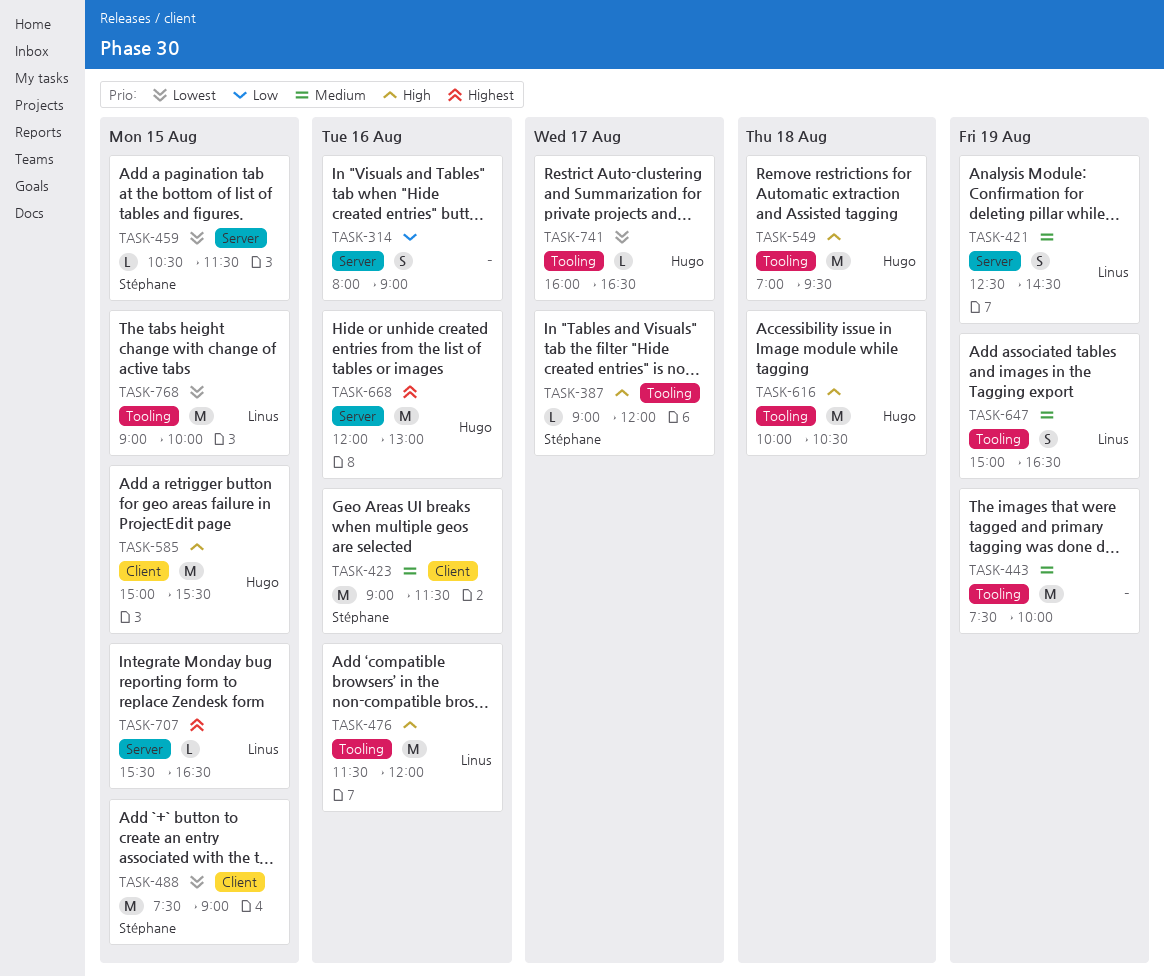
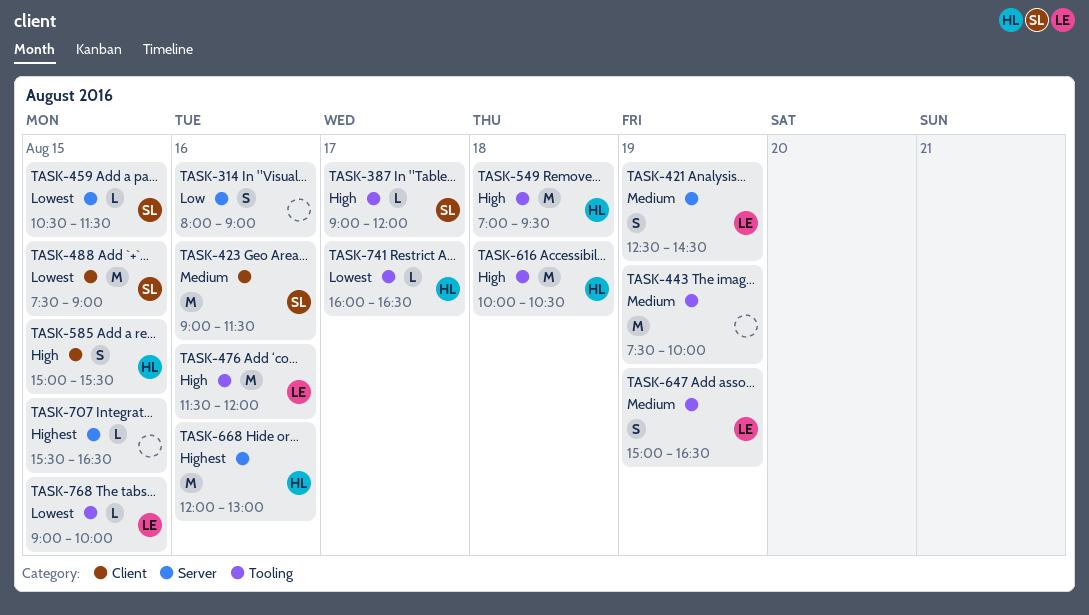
TASK-585, estimate: M -> S
TASK-707, owner: Linus -> none
TASK-768, estimate: M -> L

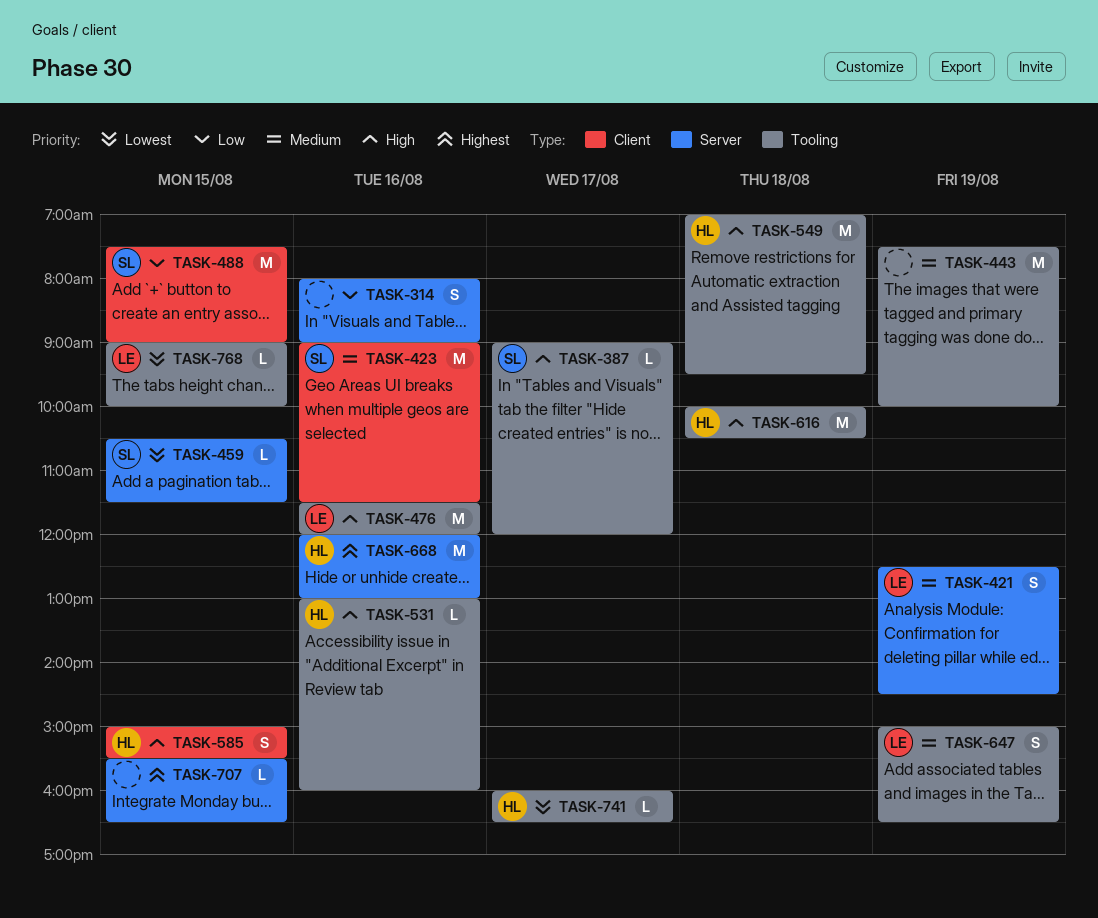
TASK-488, priority: Lowest -> Low
TASK-531: none -> present

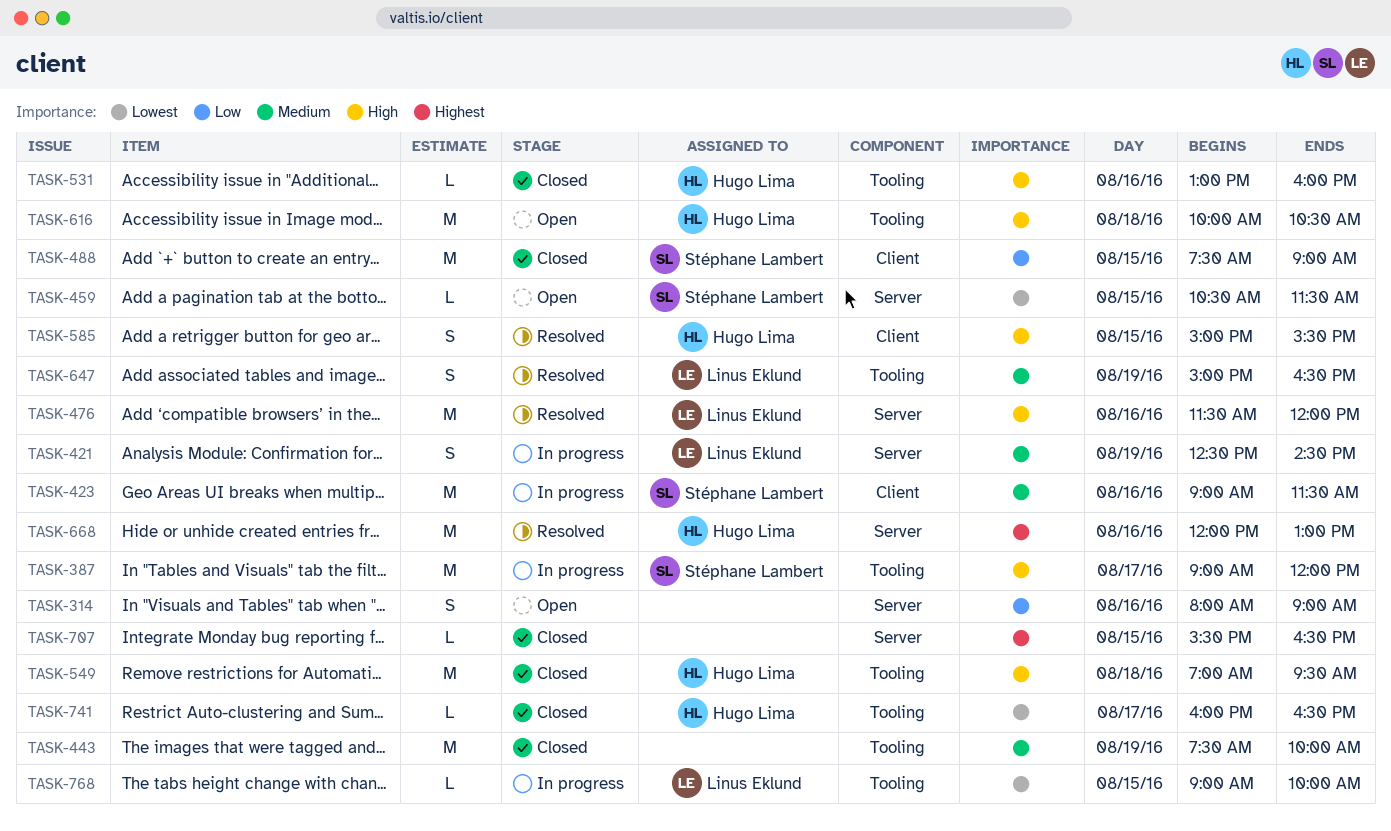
TASK-387, estimate: L -> M
TASK-476, label: Tooling -> Server

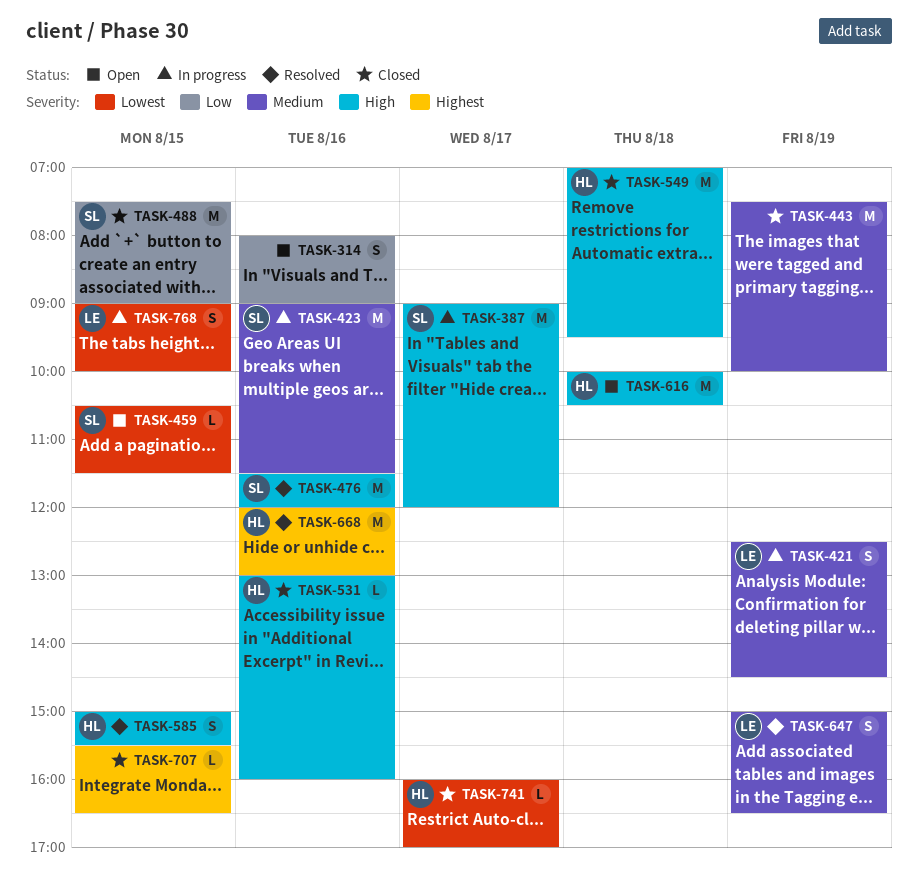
TASK-476, owner: Linus Eklund -> Stéphane Lambert
TASK-741, ends: 16:30 -> 17:00
TASK-768, estimate: L -> S

